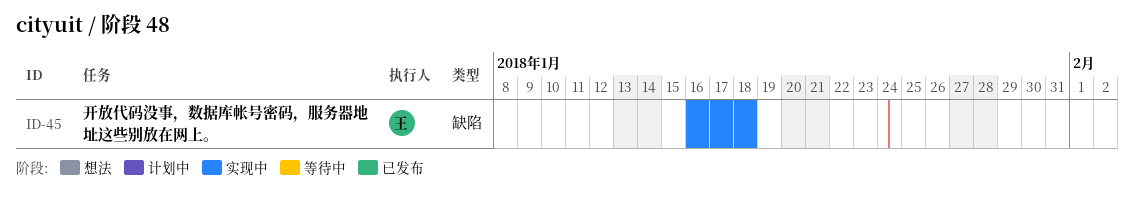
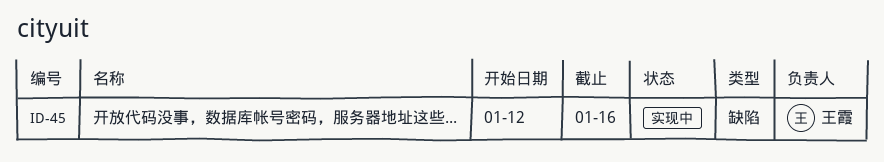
ID-45, start: Jan 16 -> Jan 12
ID-45, due: Jan 18 -> Jan 16

